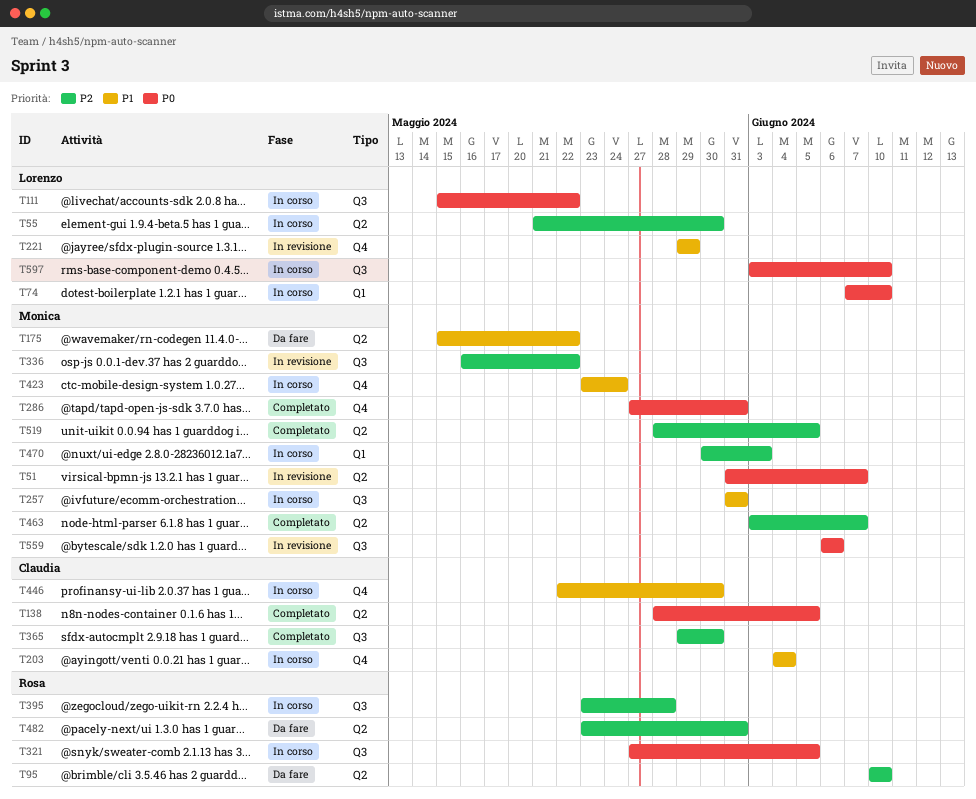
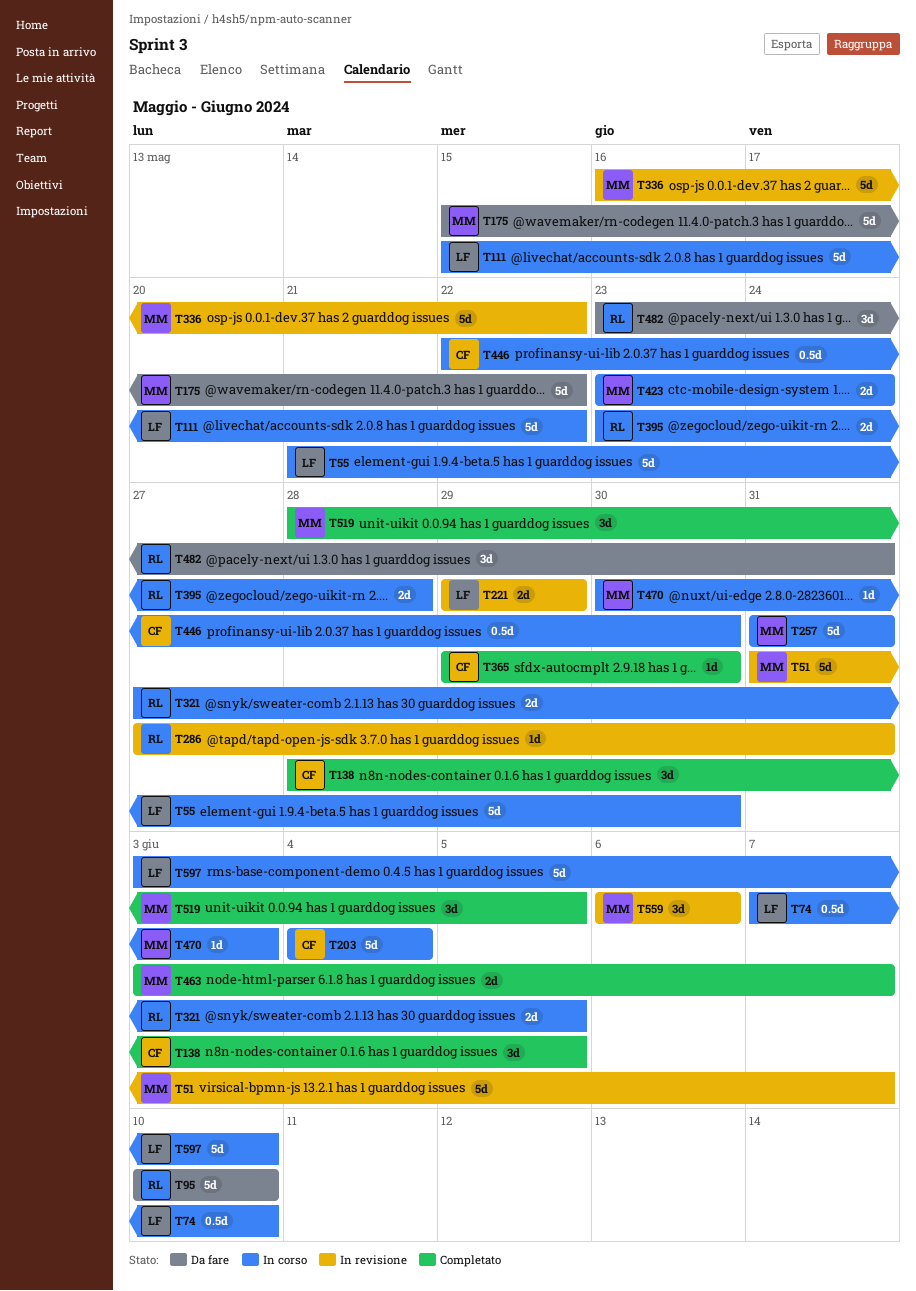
T286, status: Completato -> In revisione
T286, owner: Monica -> Rosa

